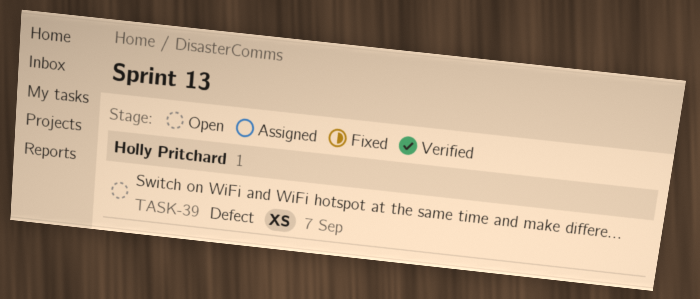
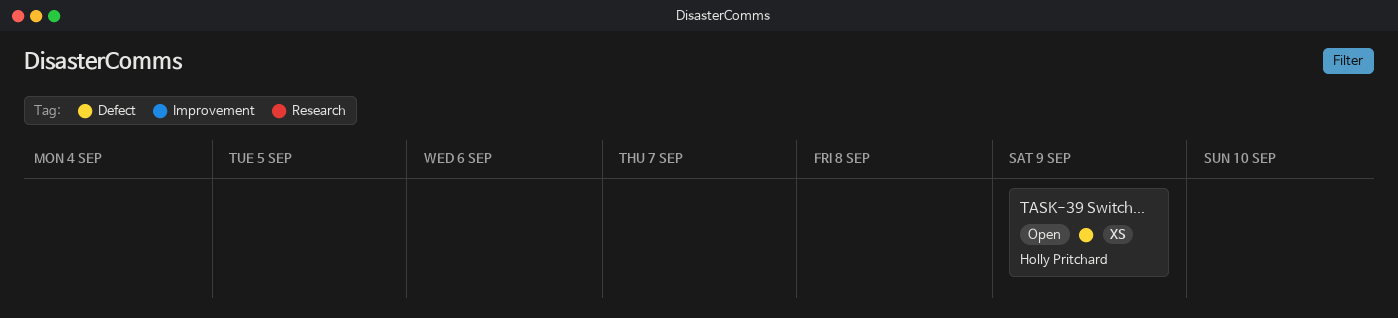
TASK-39, due: Sep 7 -> Sep 9

